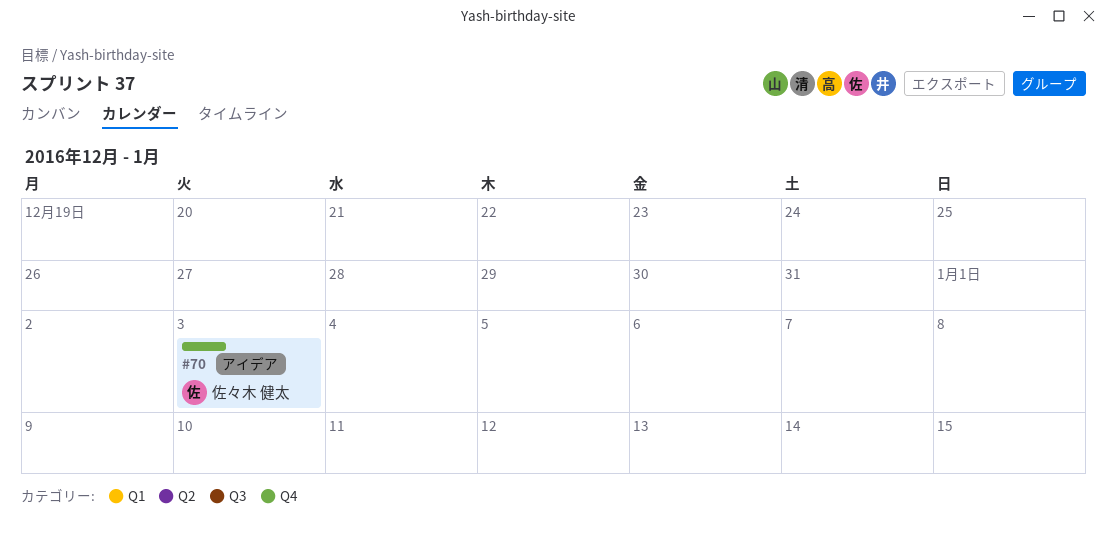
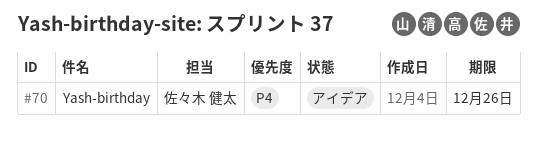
#70, due: Jan 3 -> Dec 26

